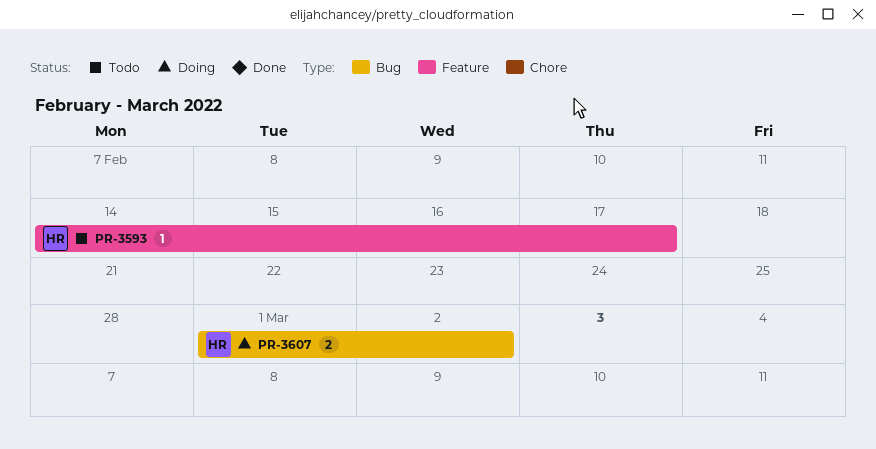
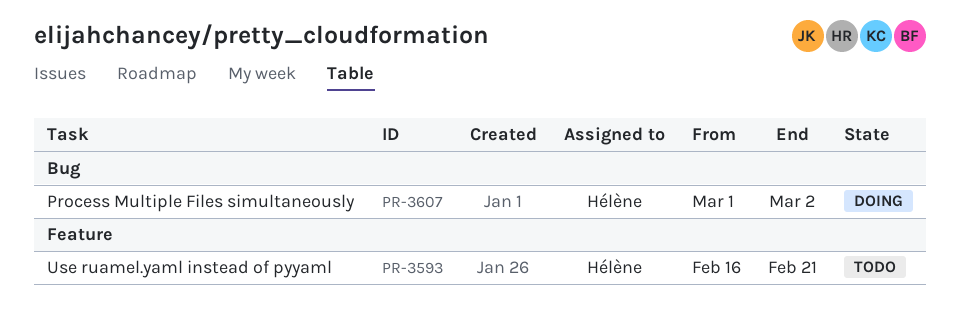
PR-3593, start: Feb 14 -> Feb 16
PR-3593, due: Feb 17 -> Feb 21

